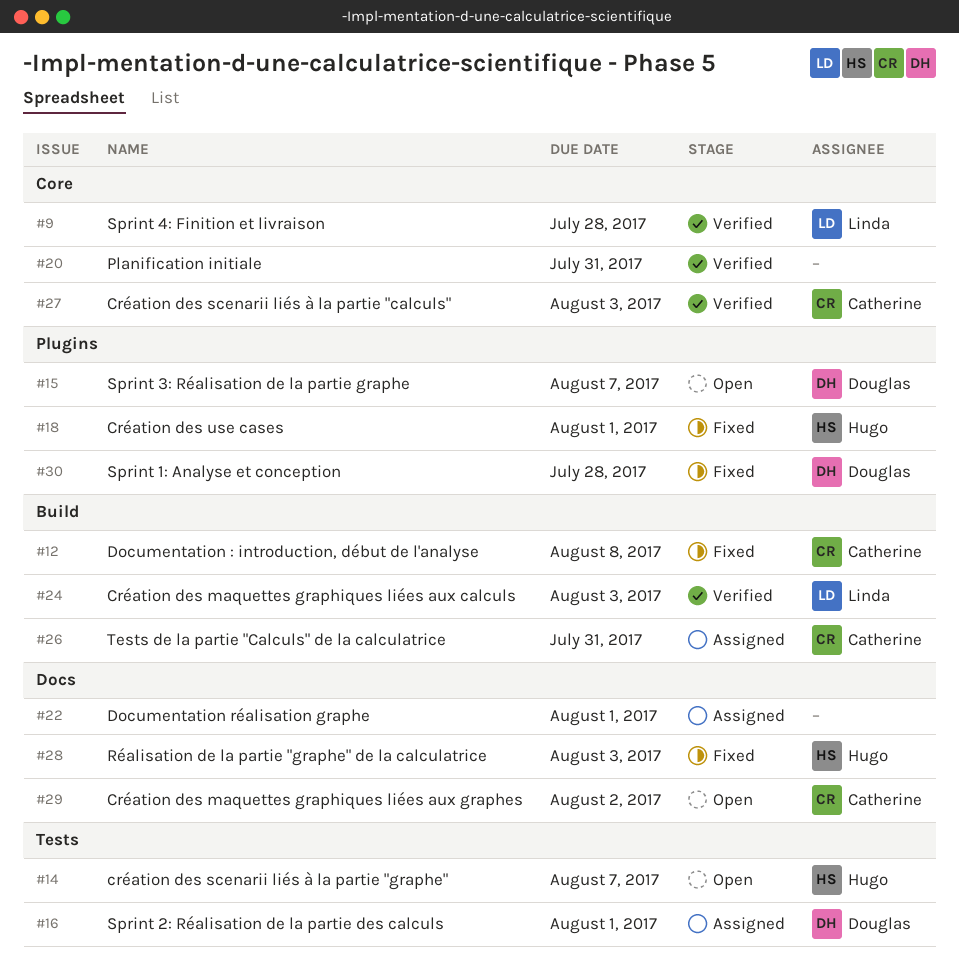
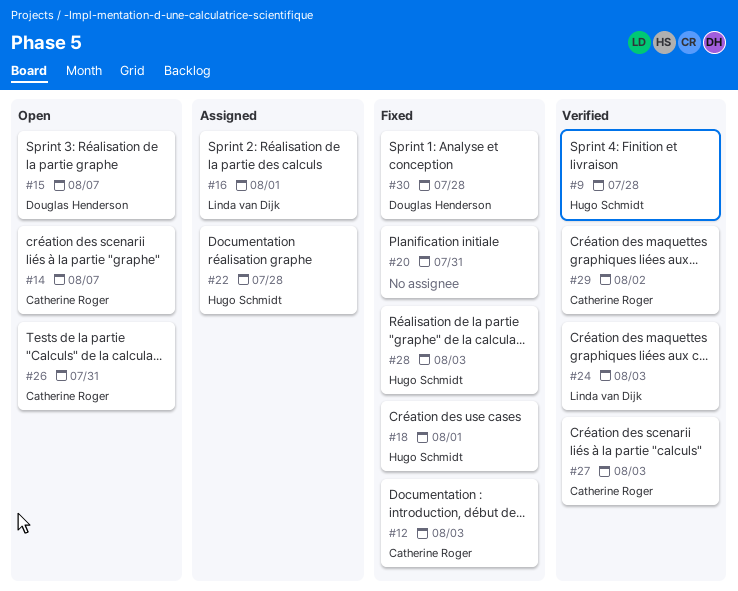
#9, owner: Linda van Dijk -> Hugo Schmidt
#12, due: Aug 8 -> Aug 3
#14, owner: Hugo Schmidt -> Catherine Roger
#16, owner: Douglas Henderson -> Linda van Dijk
#20, status: Verified -> Fixed
#22, owner: none -> Hugo Schmidt
#22, due: Aug 1 -> Jul 28
#26, status: Assigned -> Open
#29, status: Open -> Verified

